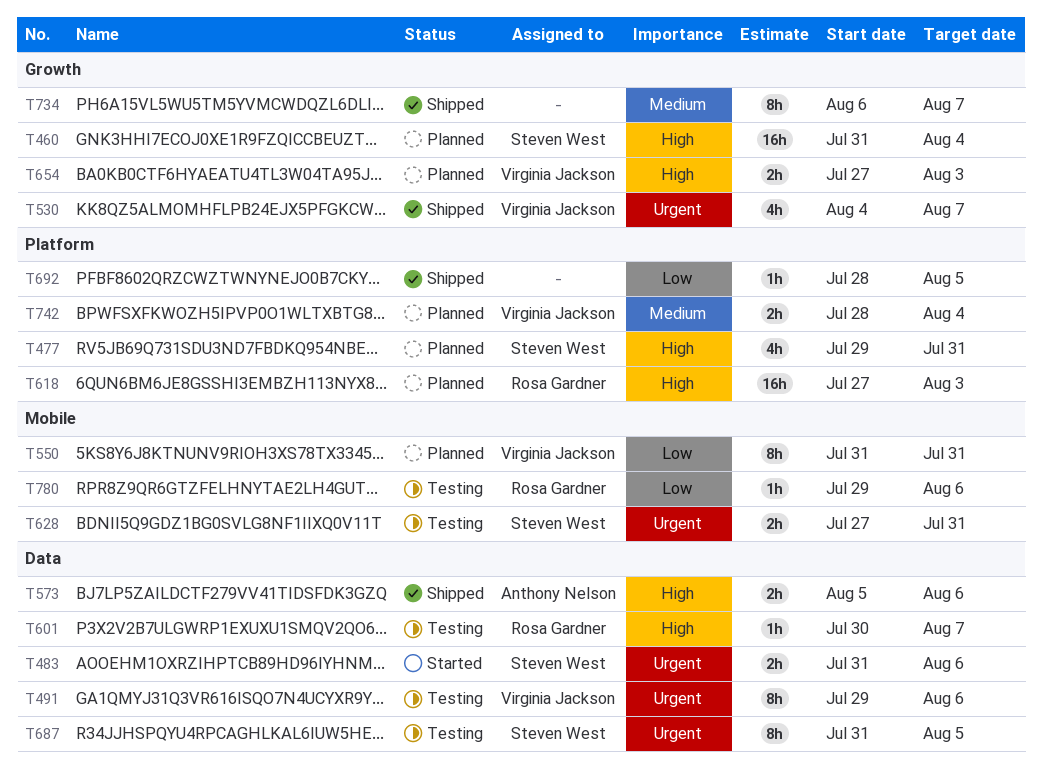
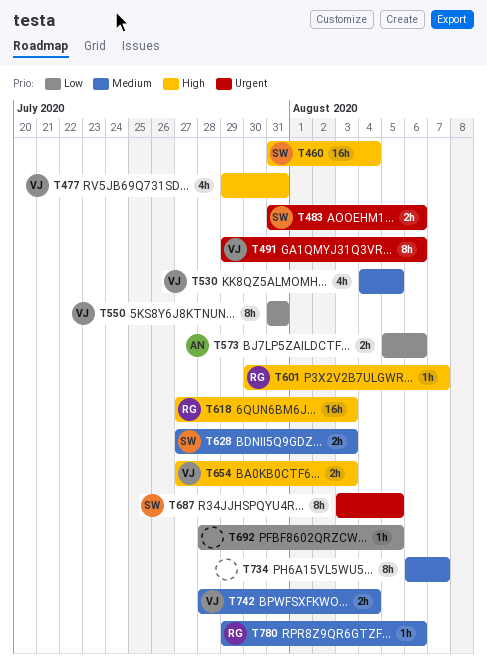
T477, owner: Steven West -> Virginia Jackson
T530, priority: Urgent -> Medium
T530, due: Aug 7 -> Aug 5
T573, priority: High -> Low
T628, priority: Urgent -> Medium
T628, due: Jul 31 -> Aug 3
T687, start: Jul 31 -> Aug 3
T780, priority: Low -> Medium

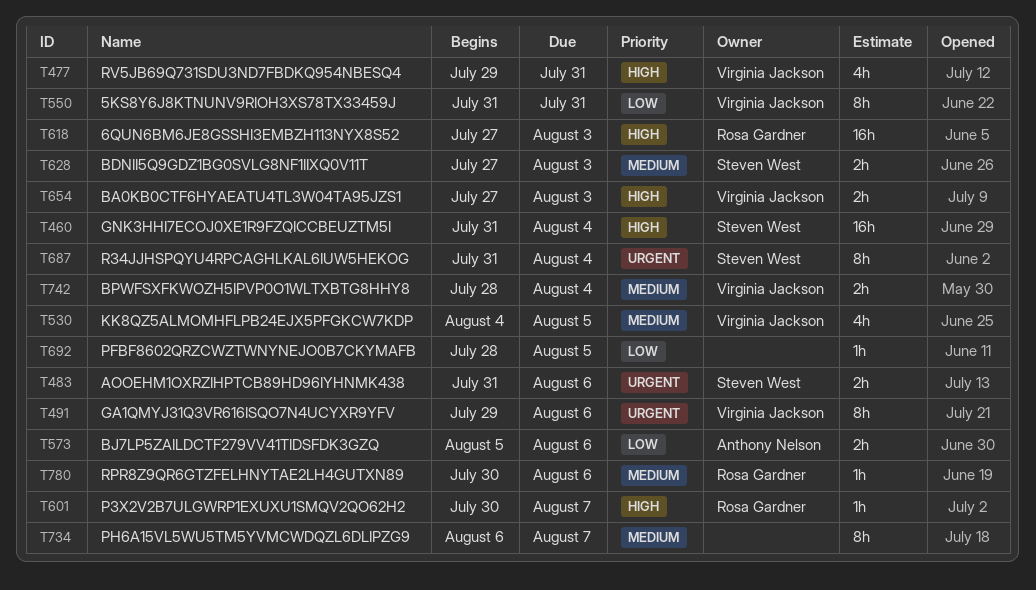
T687, start: Aug 3 -> Jul 31
T687, due: Aug 5 -> Aug 4
T780, start: Jul 29 -> Jul 30

